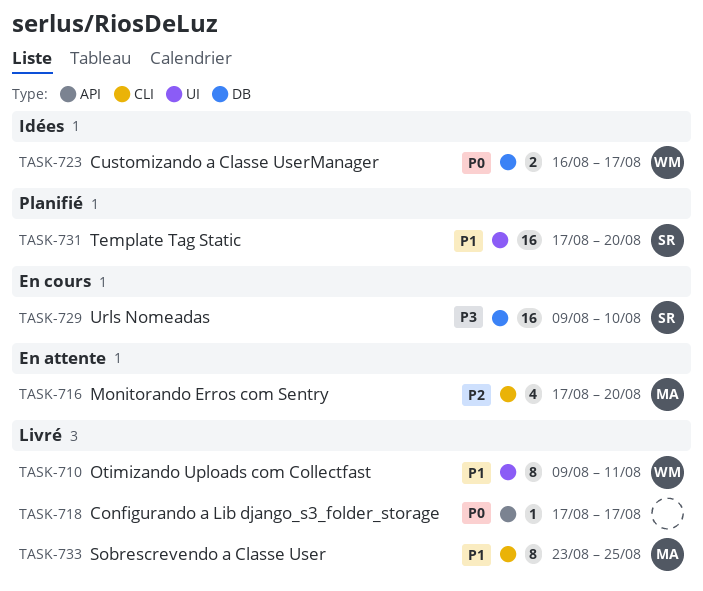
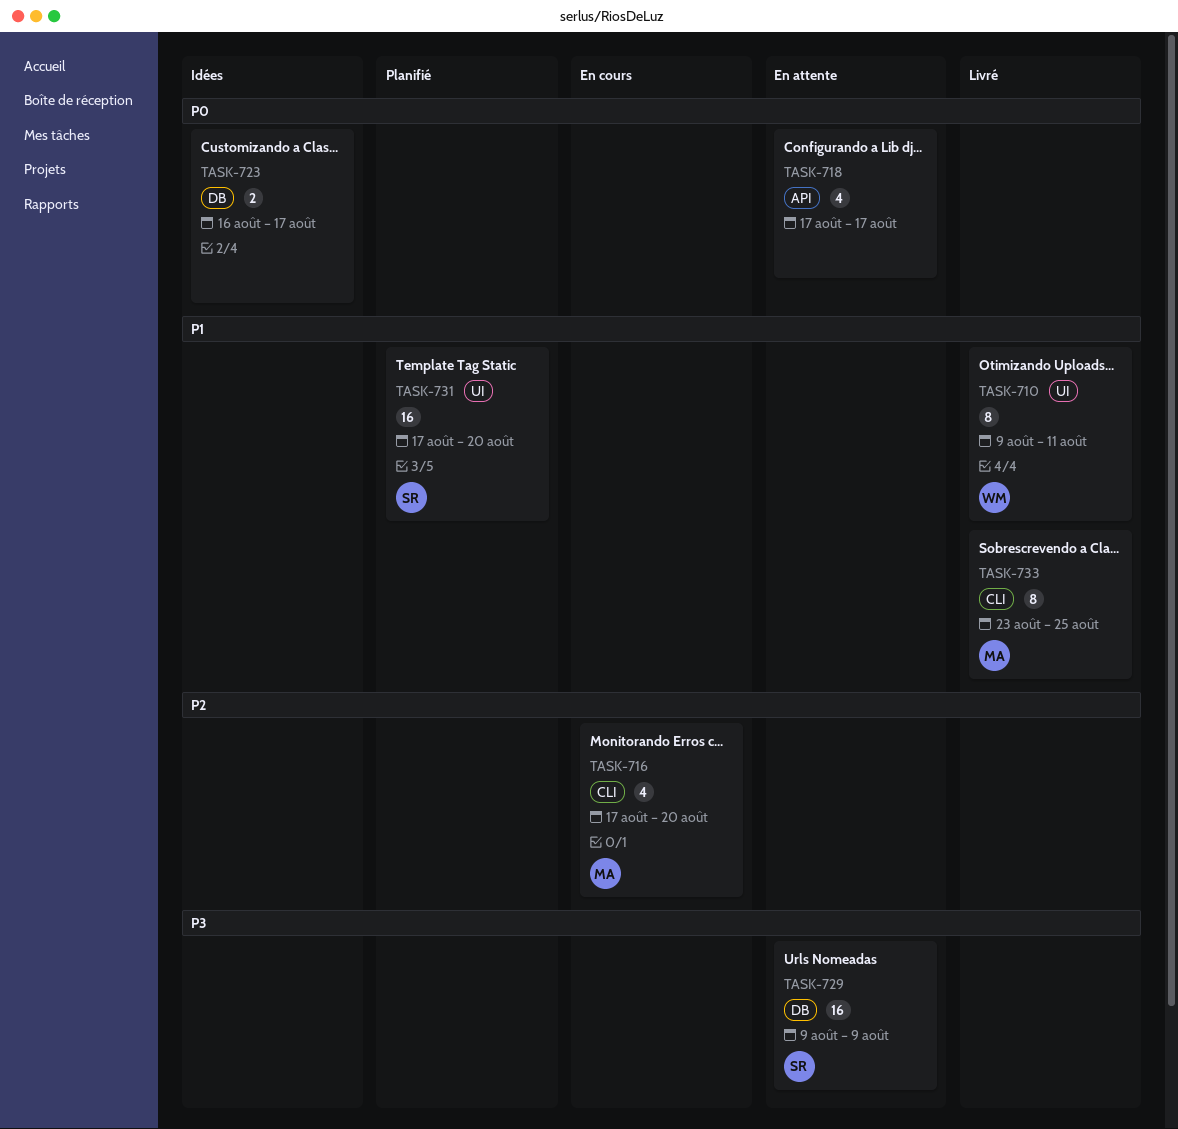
TASK-716, status: En attente -> En cours
TASK-718, status: Livré -> En attente
TASK-718, estimate: 1 -> 4
TASK-723, owner: WM -> none
TASK-729, status: En cours -> En attente
TASK-729, due: Aug 10 -> Aug 9

